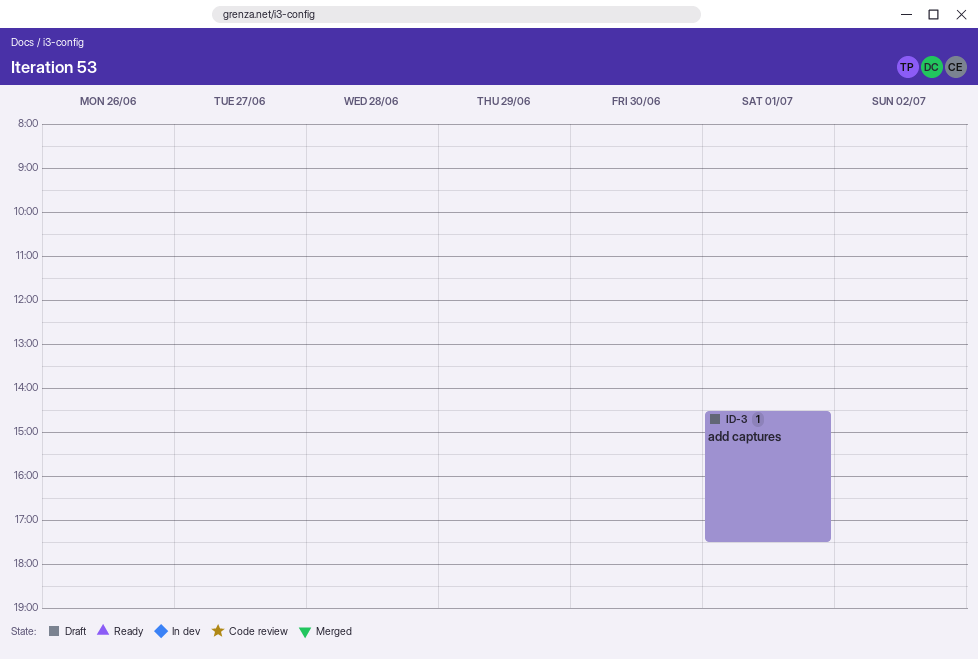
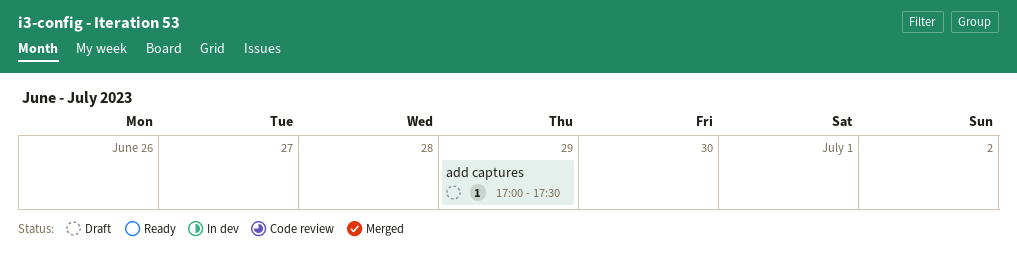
add captures, day: Jul 1 -> Jun 29
add captures, begins: 14:30 -> 17:00

